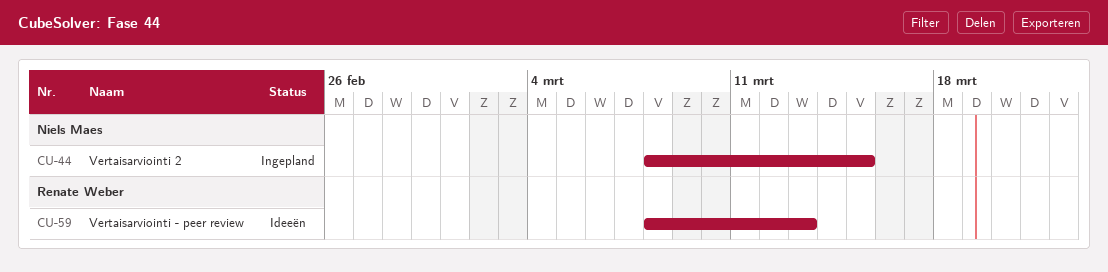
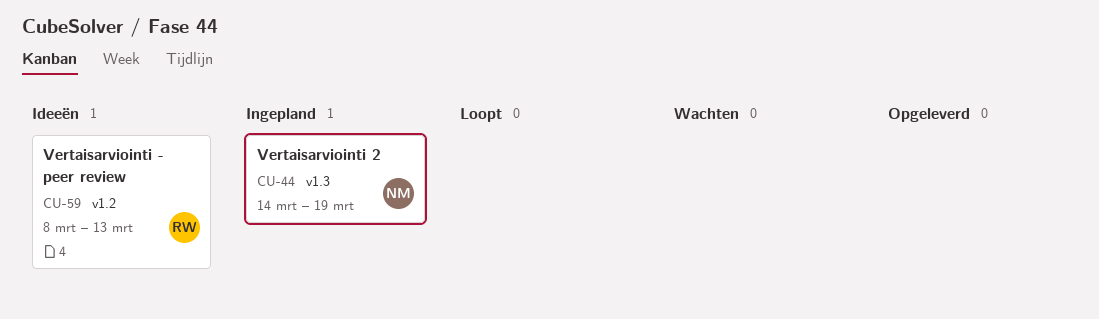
CU-44, start: Mar 8 -> Mar 14
CU-44, due: Mar 15 -> Mar 19

